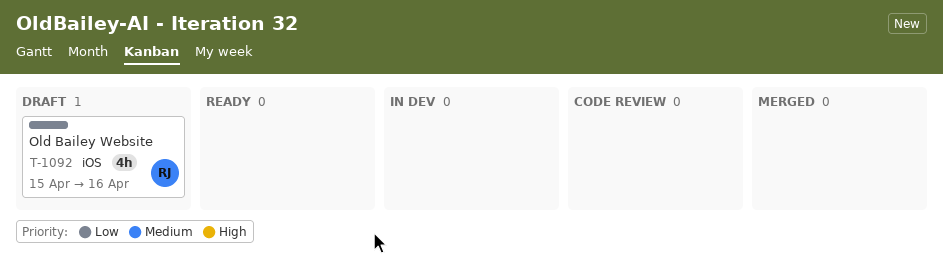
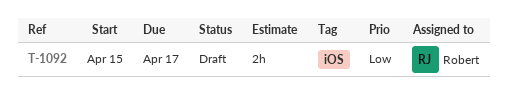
T-1092, estimate: 4h -> 2h
T-1092, due: Apr 16 -> Apr 17

